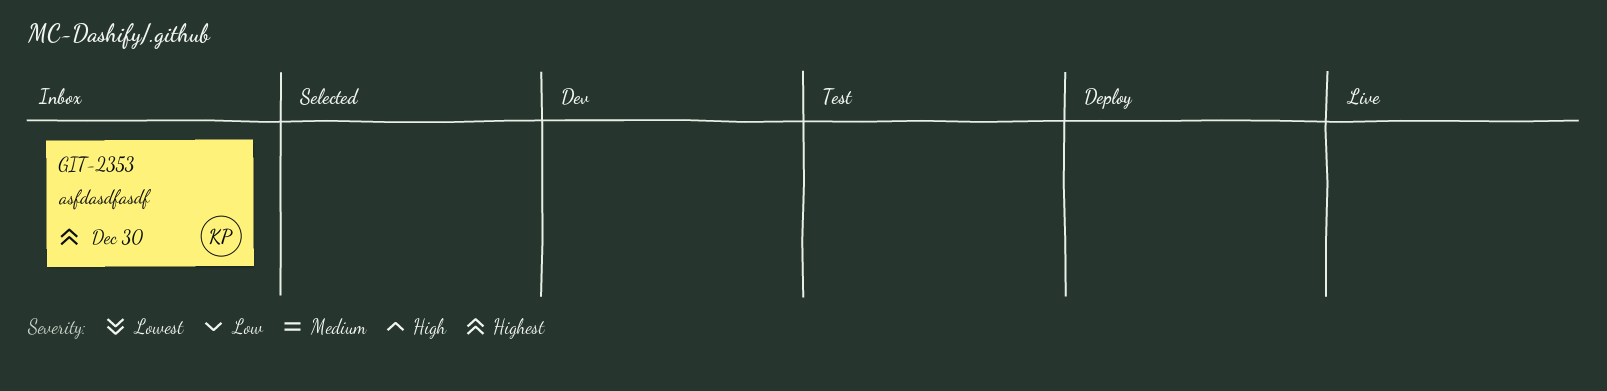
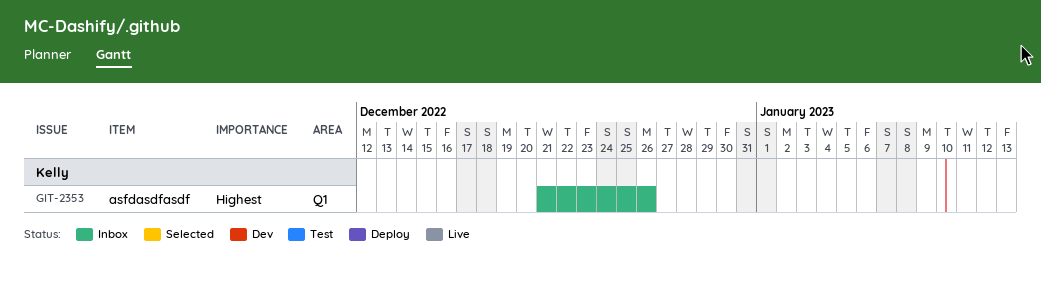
GIT-2353, due: Dec 30 -> Dec 26

